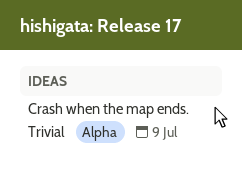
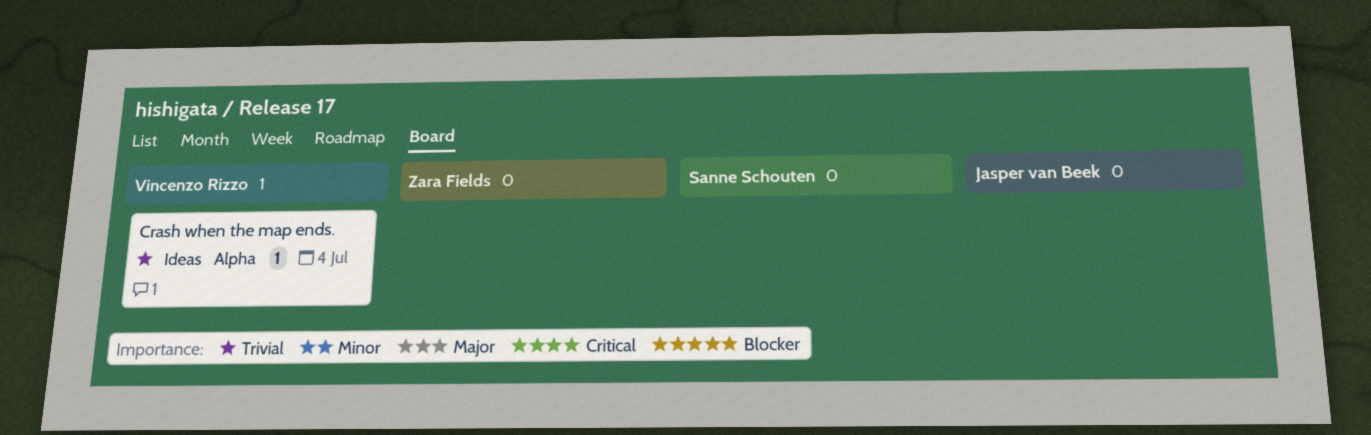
Crash when the map ends., due: Jul 9 -> Jul 4

